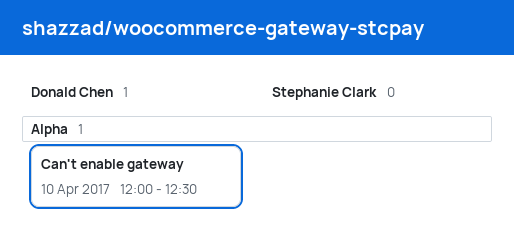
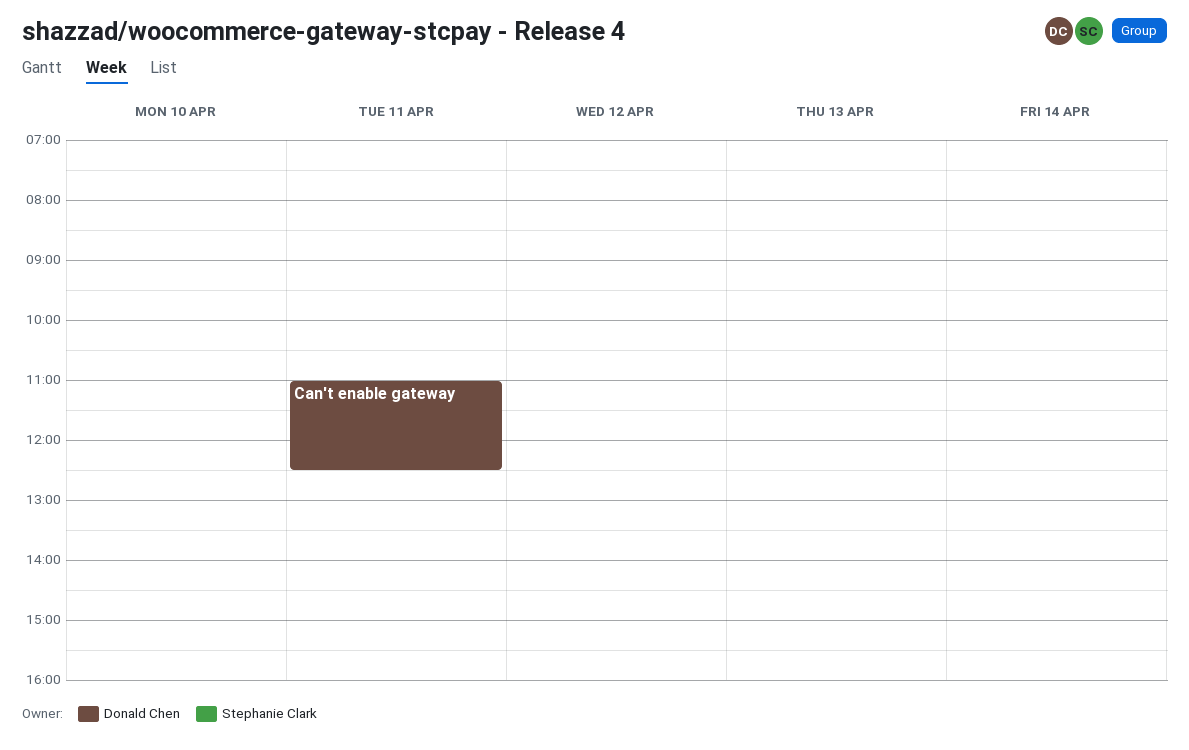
Can't enable gateway, day: Apr 10 -> Apr 11
Can't enable gateway, begins: 12:00 -> 11:00

